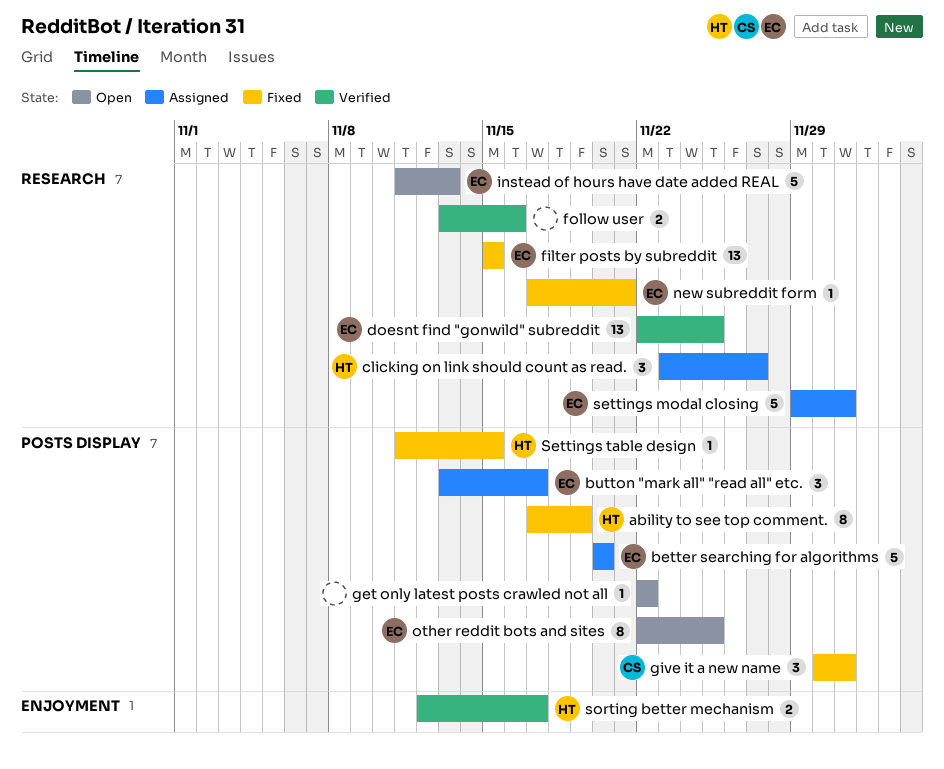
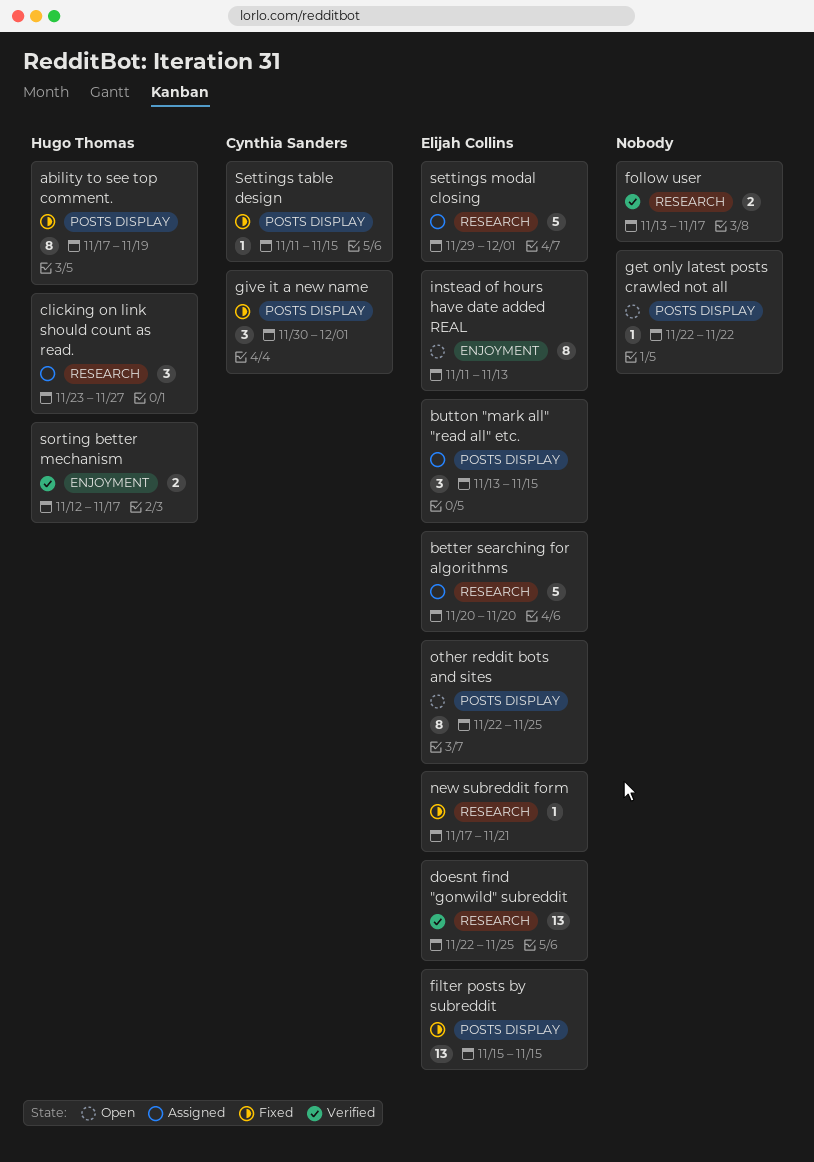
better searching for algorithms, label: POSTS DISPLAY -> RESEARCH
button "mark all" "read all" etc., due: Nov 17 -> Nov 15
filter posts by subreddit, label: RESEARCH -> POSTS DISPLAY
follow user, due: Nov 16 -> Nov 17
instead of hours have date added REAL, label: RESEARCH -> ENJOYMENT
instead of hours have date added REAL, estimate: 5 -> 8
Settings table design, owner: Hugo Thomas -> Cynthia Sanders

